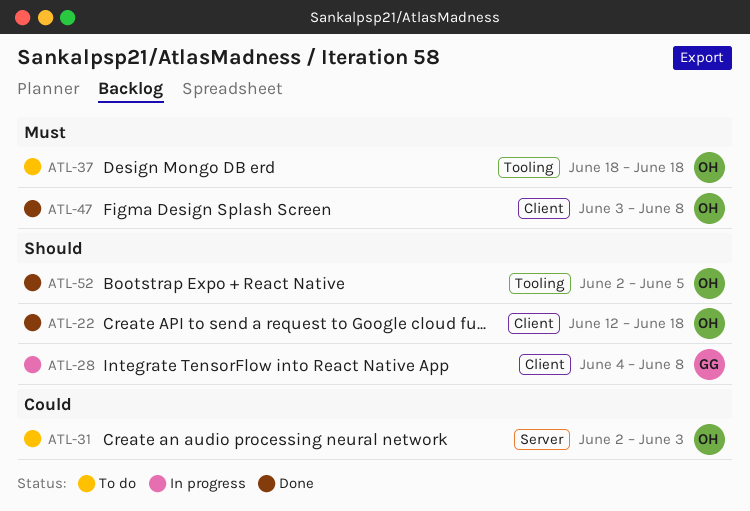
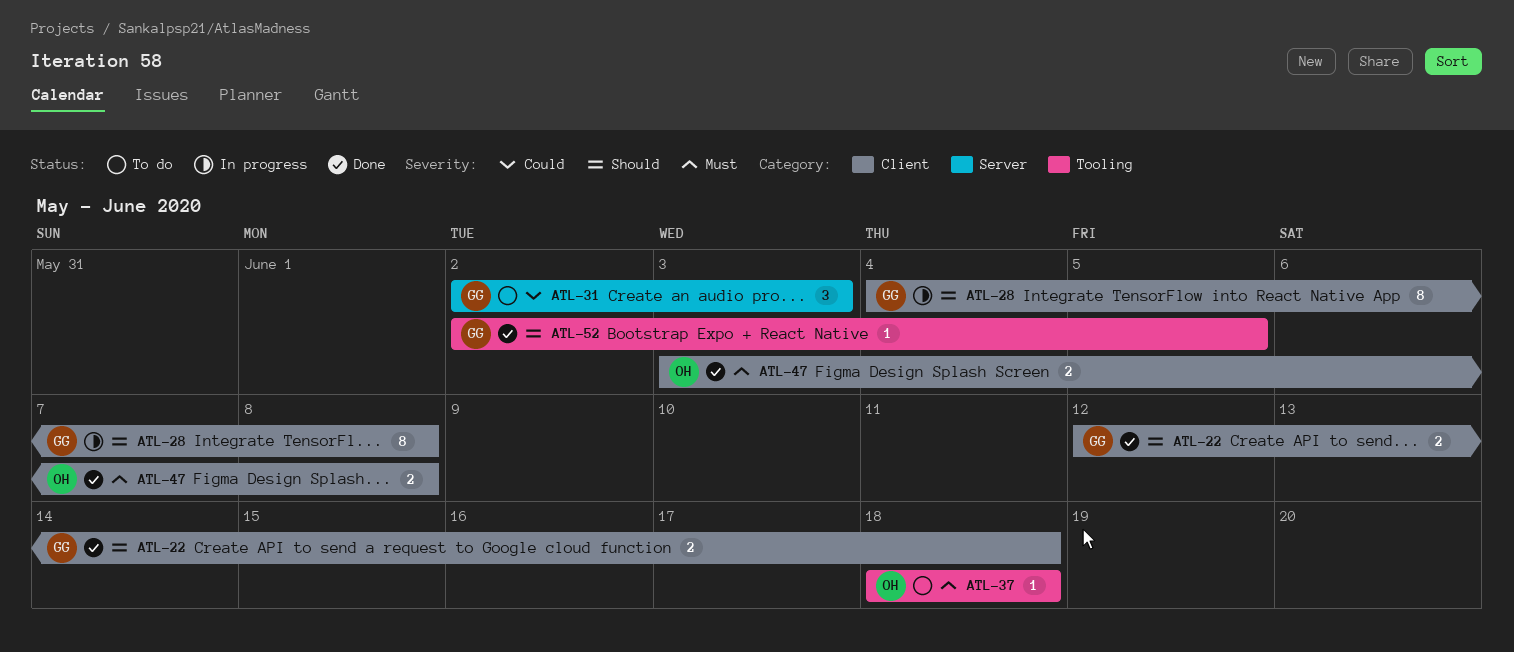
ATL-22, owner: OH -> GG
ATL-31, owner: OH -> GG
ATL-52, owner: OH -> GG

